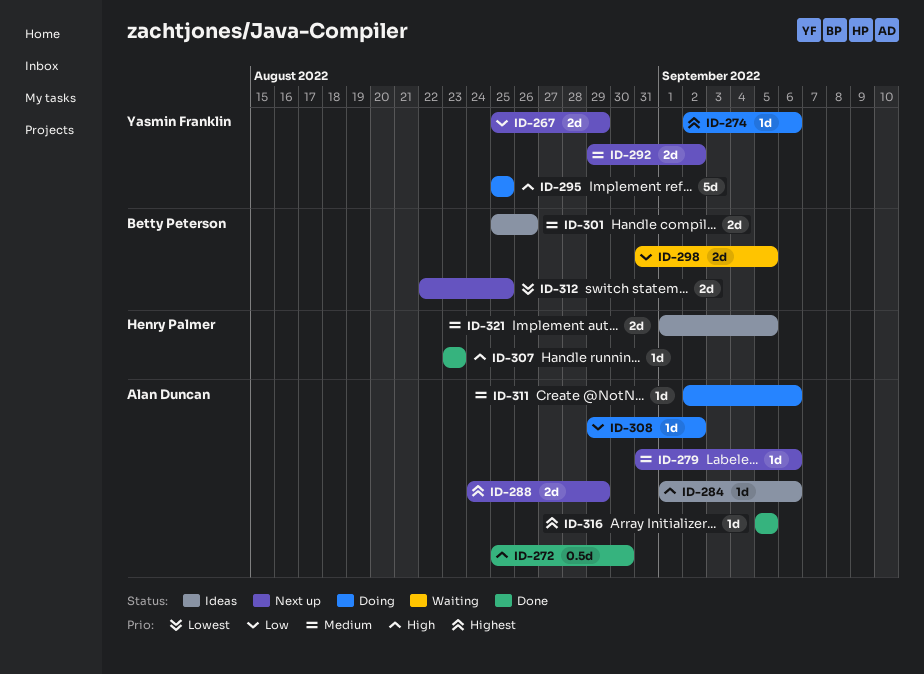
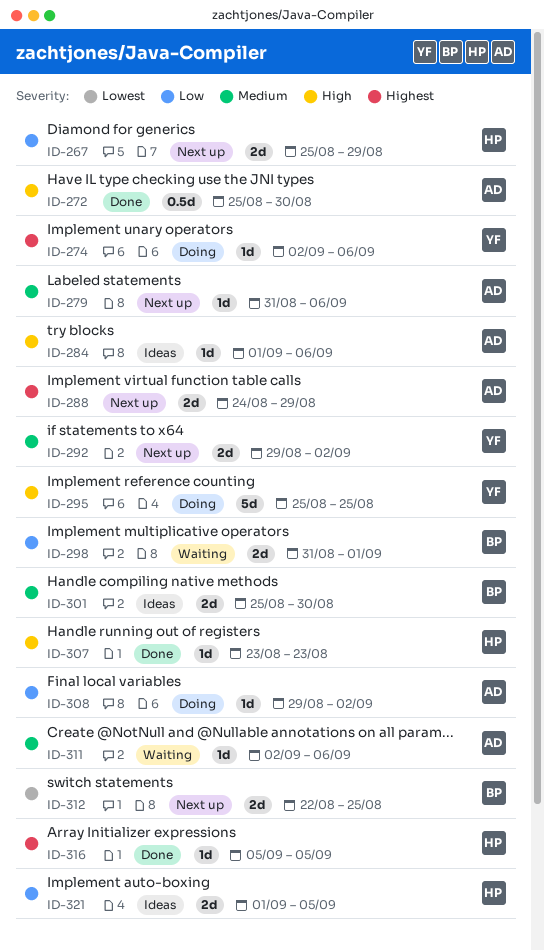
ID-267, owner: Yasmin Franklin -> Henry Palmer
ID-298, due: Sep 5 -> Sep 1
ID-301, due: Aug 26 -> Aug 30
ID-311, status: Doing -> Waiting
ID-316, owner: Alan Duncan -> Henry Palmer
ID-321, priority: Medium -> Low

